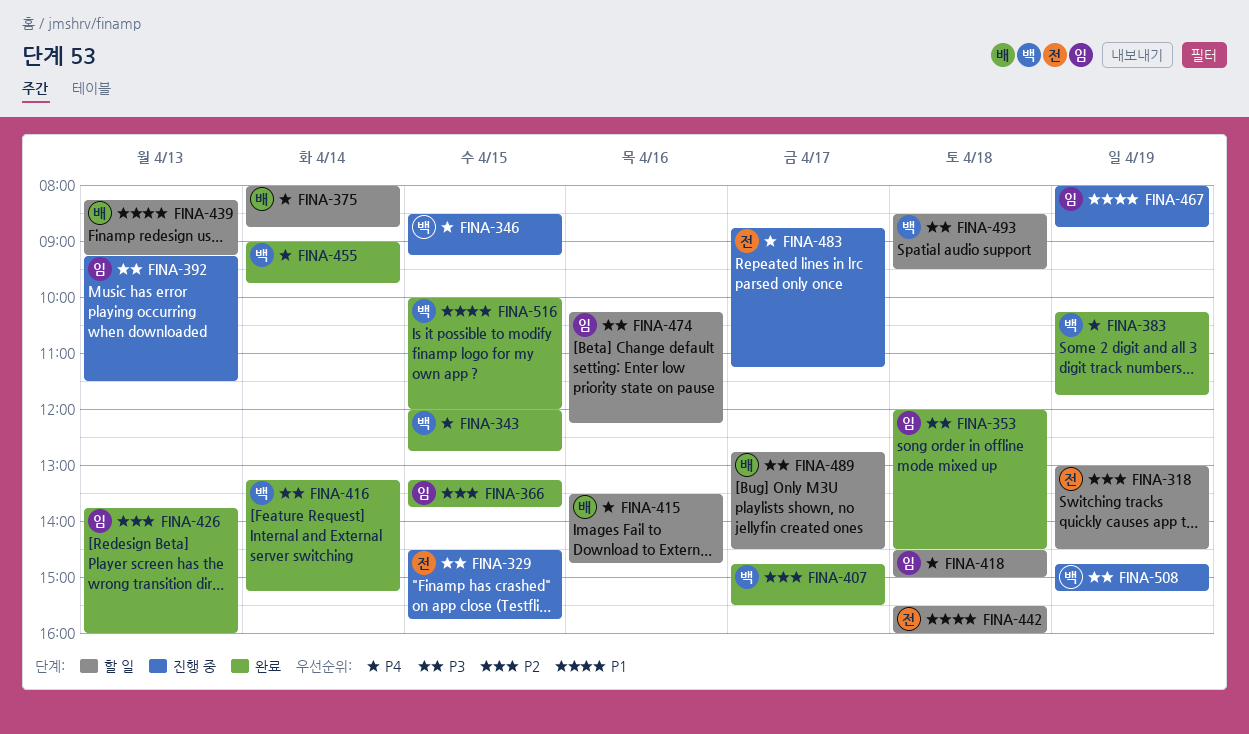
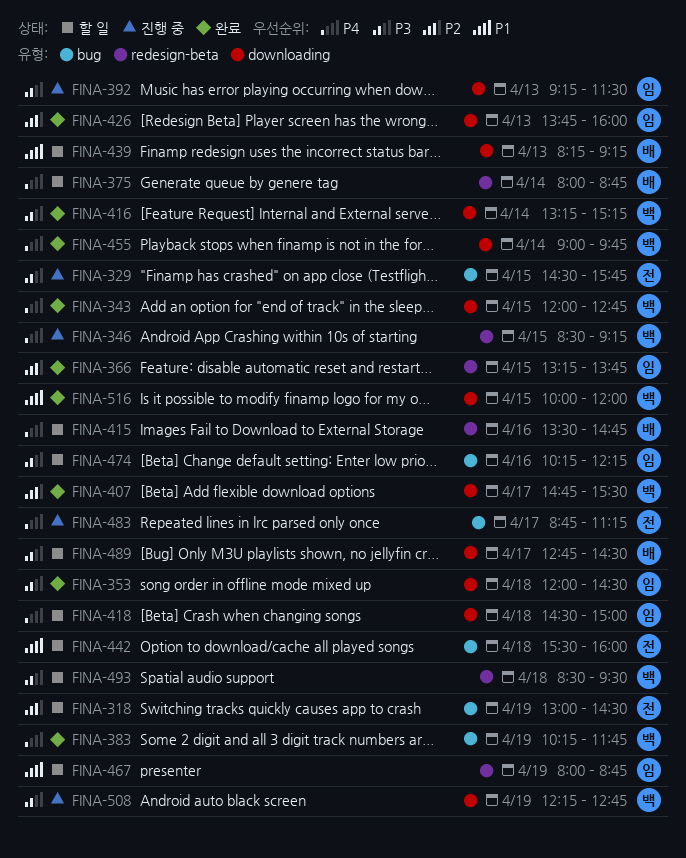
FINA-467, status: 진행 중 -> 할 일
FINA-508, begins: 14:45 -> 12:15
FINA-508, ends: 15:15 -> 12:45

